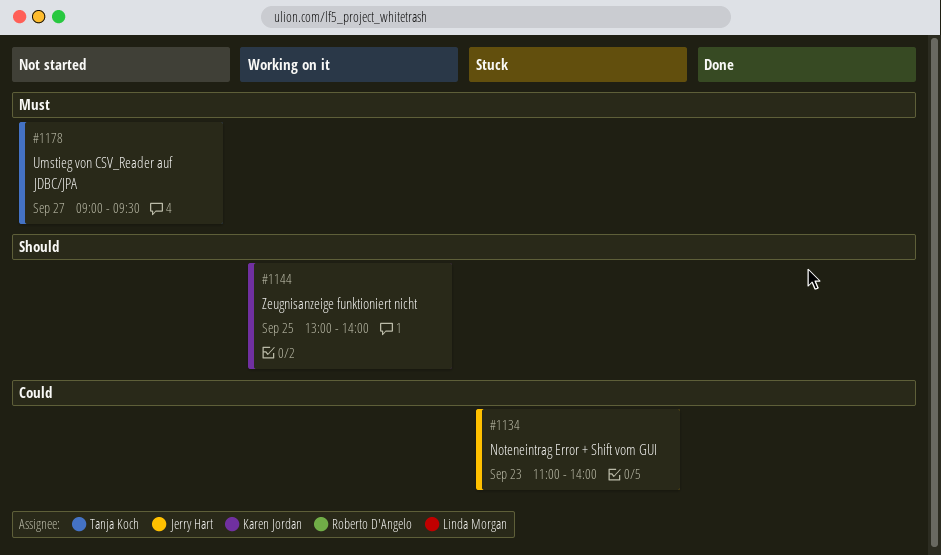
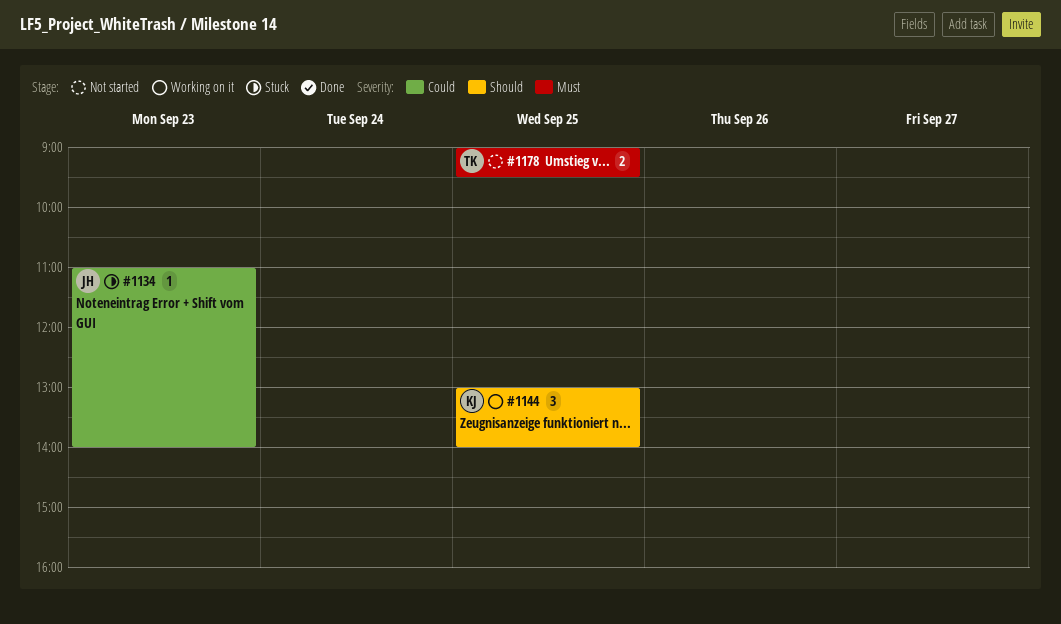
#1178, day: Sep 27 -> Sep 25

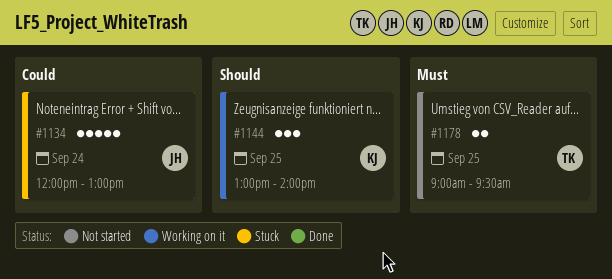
#1134, estimate: 1 -> 5
#1134, day: Sep 23 -> Sep 24
#1134, begins: 11:00 -> 12:00
#1134, ends: 14:00 -> 13:00

